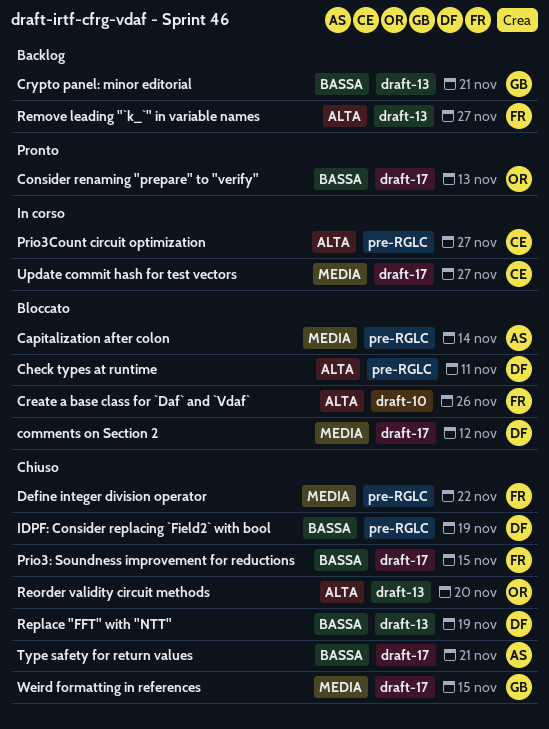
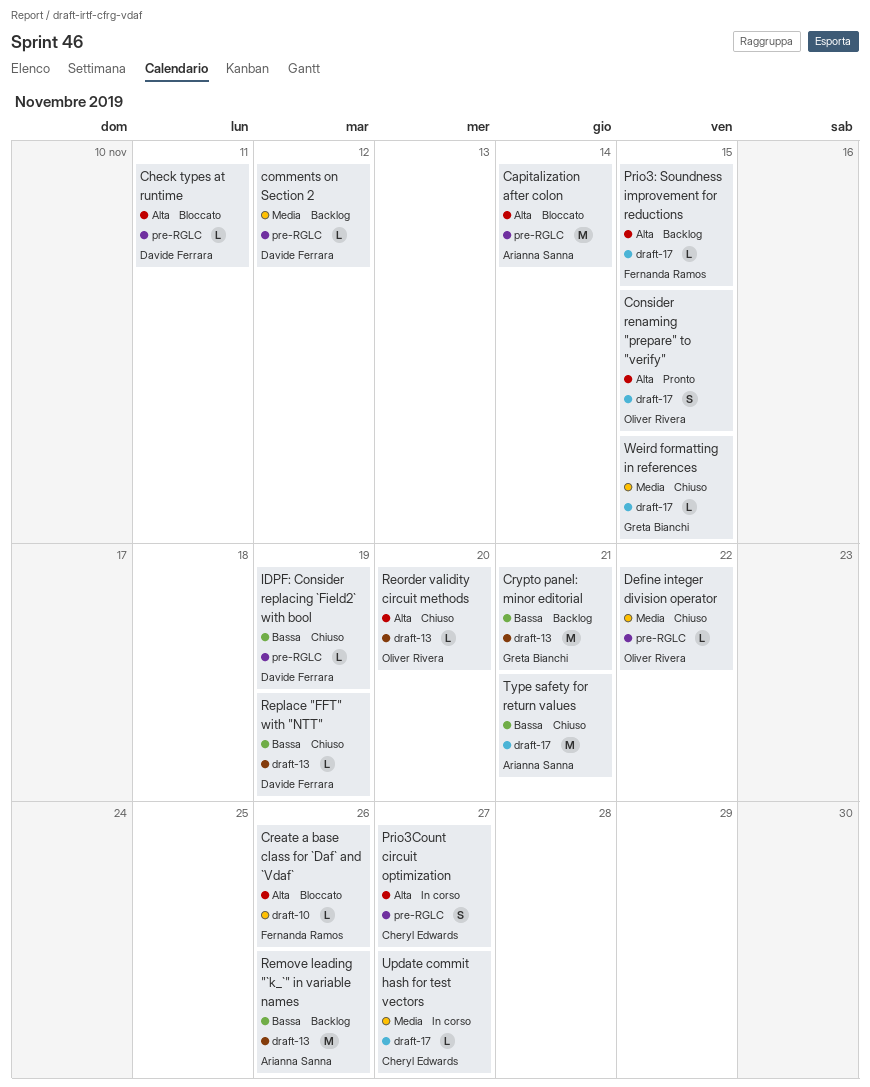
Capitalization after colon, priority: Media -> Alta
comments on Section 2, status: Bloccato -> Backlog
comments on Section 2, label: draft-17 -> pre-RGLC
Consider renaming "prepare" to "verify", priority: Bassa -> Alta
Consider renaming "prepare" to "verify", due: Nov 13 -> Nov 15
Define integer division operator, owner: Fernanda Ramos -> Oliver Rivera
Prio3: Soundness improvement for reductions, status: Chiuso -> Backlog
Prio3: Soundness improvement for reductions, priority: Bassa -> Alta
Remove leading "`k_`" in variable names, owner: Fernanda Ramos -> Arianna Sanna
Remove leading "`k_`" in variable names, priority: Alta -> Bassa
Remove leading "`k_`" in variable names, due: Nov 27 -> Nov 26

